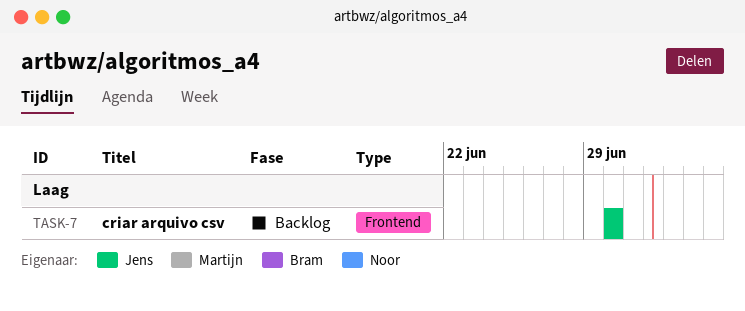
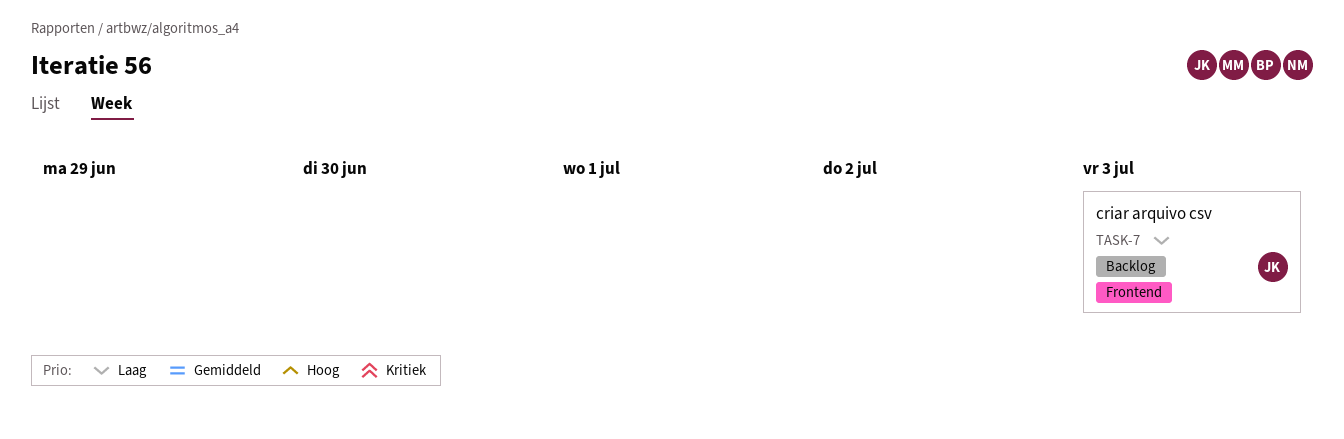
TASK-7, due: Jun 30 -> Jul 3

